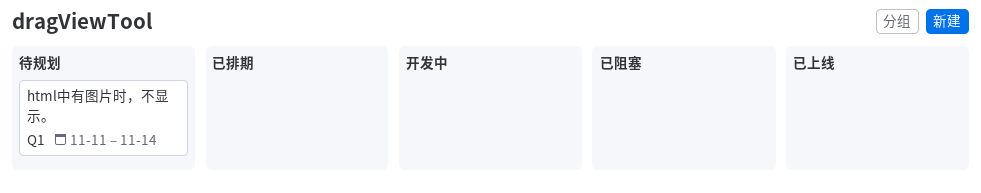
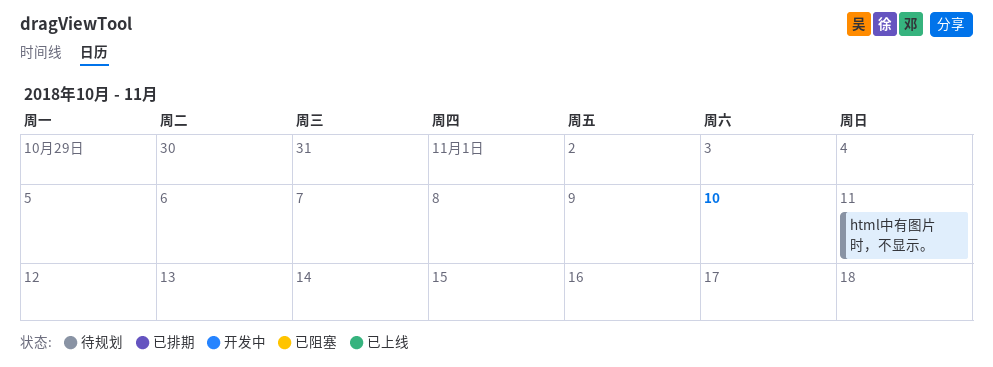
html中有图片时，不显示。, due: Nov 14 -> Nov 11

